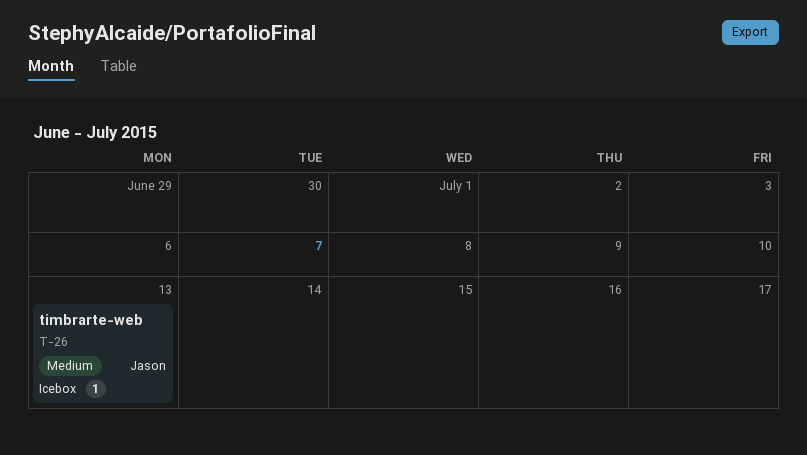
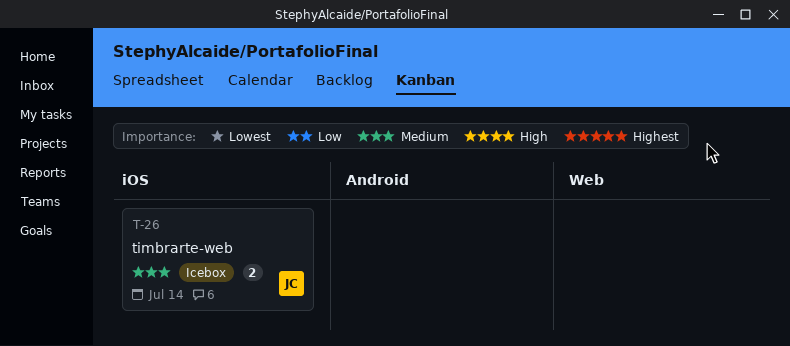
T-26, estimate: 1 -> 2
T-26, due: Jul 13 -> Jul 14

